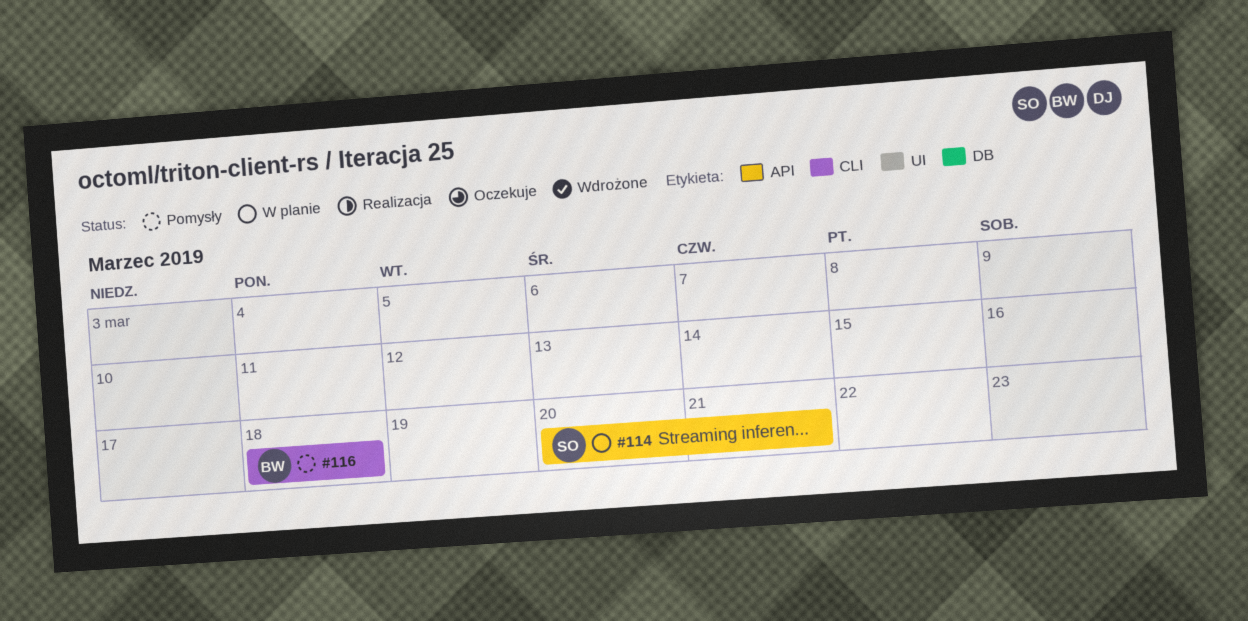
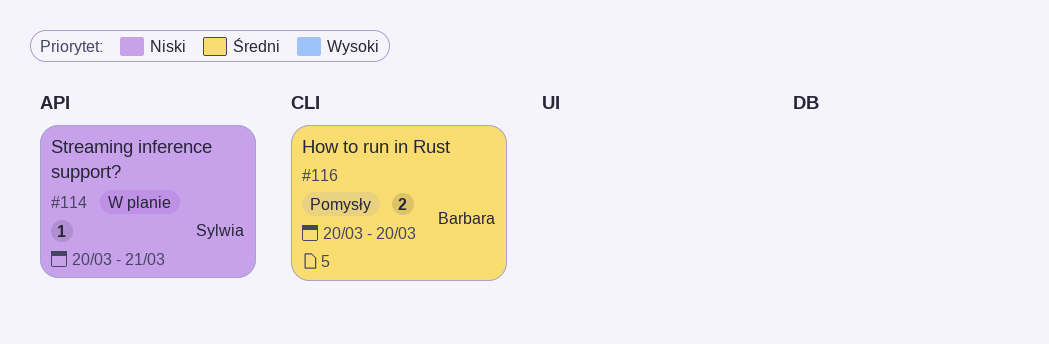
#116, start: Mar 18 -> Mar 20
#116, due: Mar 18 -> Mar 20

